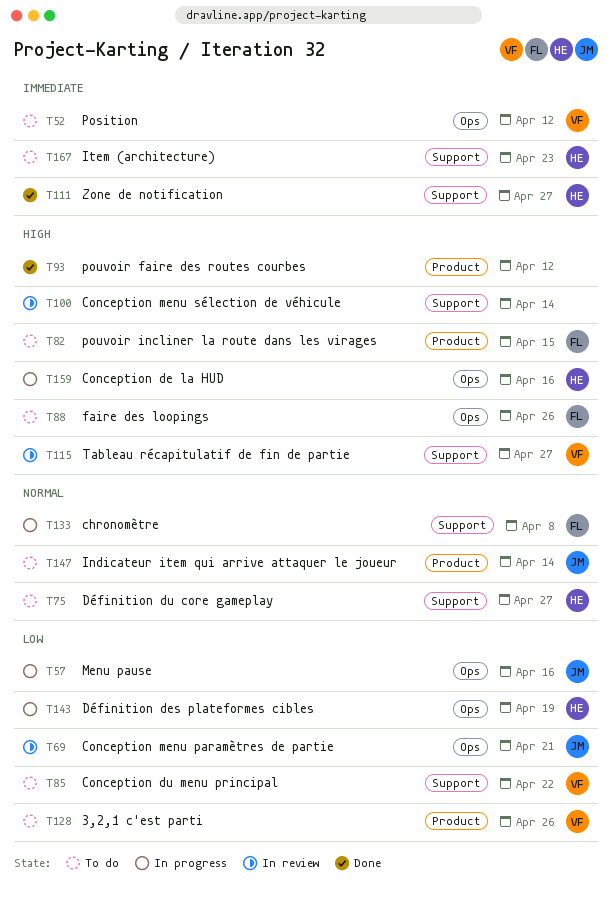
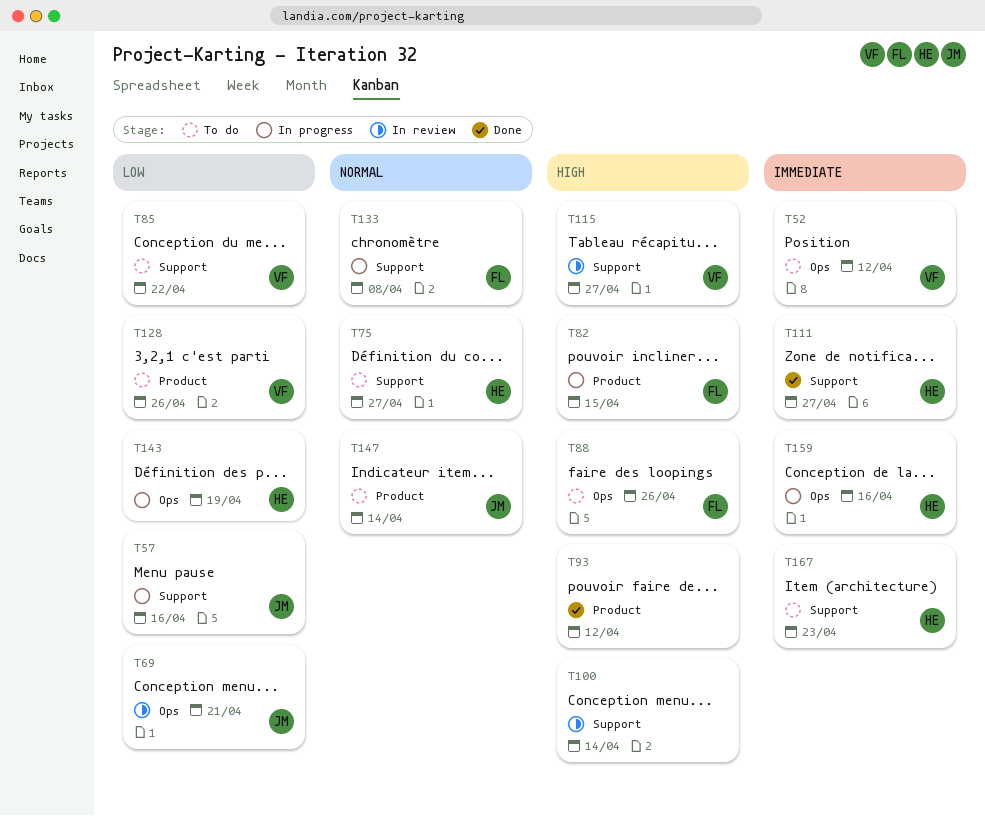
T57, label: Ops -> Support
T82, status: To do -> In progress
T159, priority: High -> Immediate

